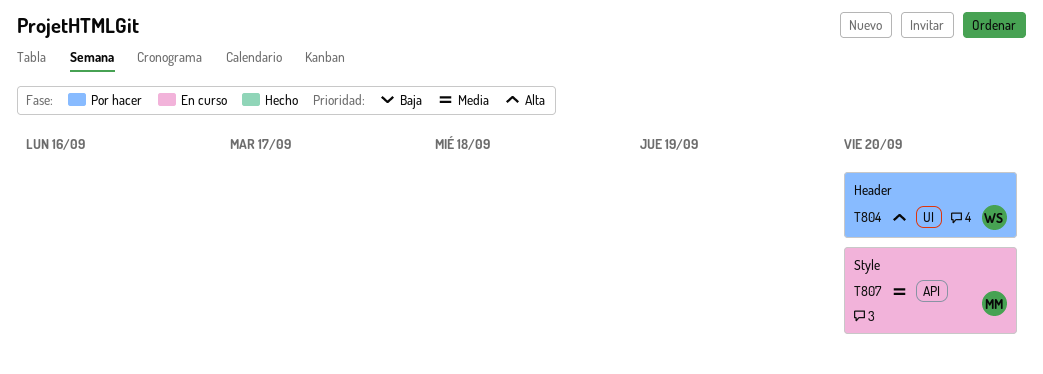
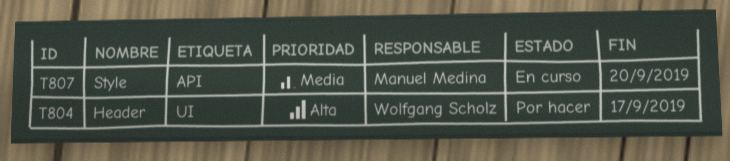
T804, due: Sep 20 -> Sep 17

